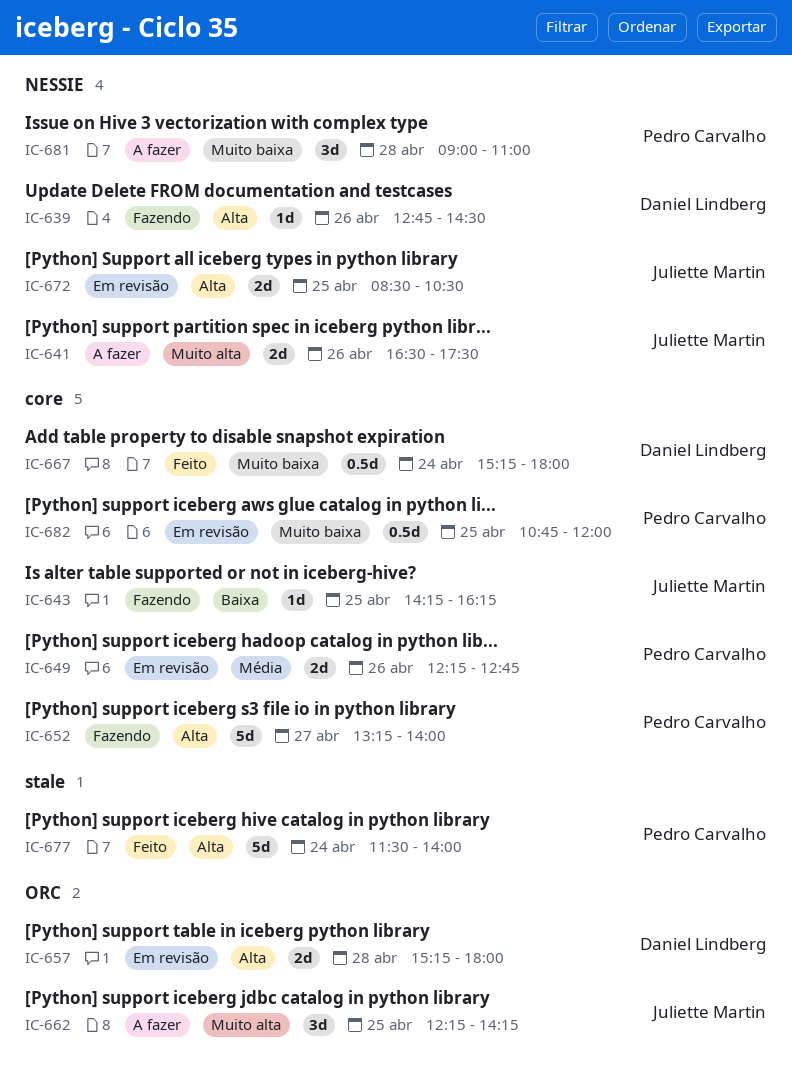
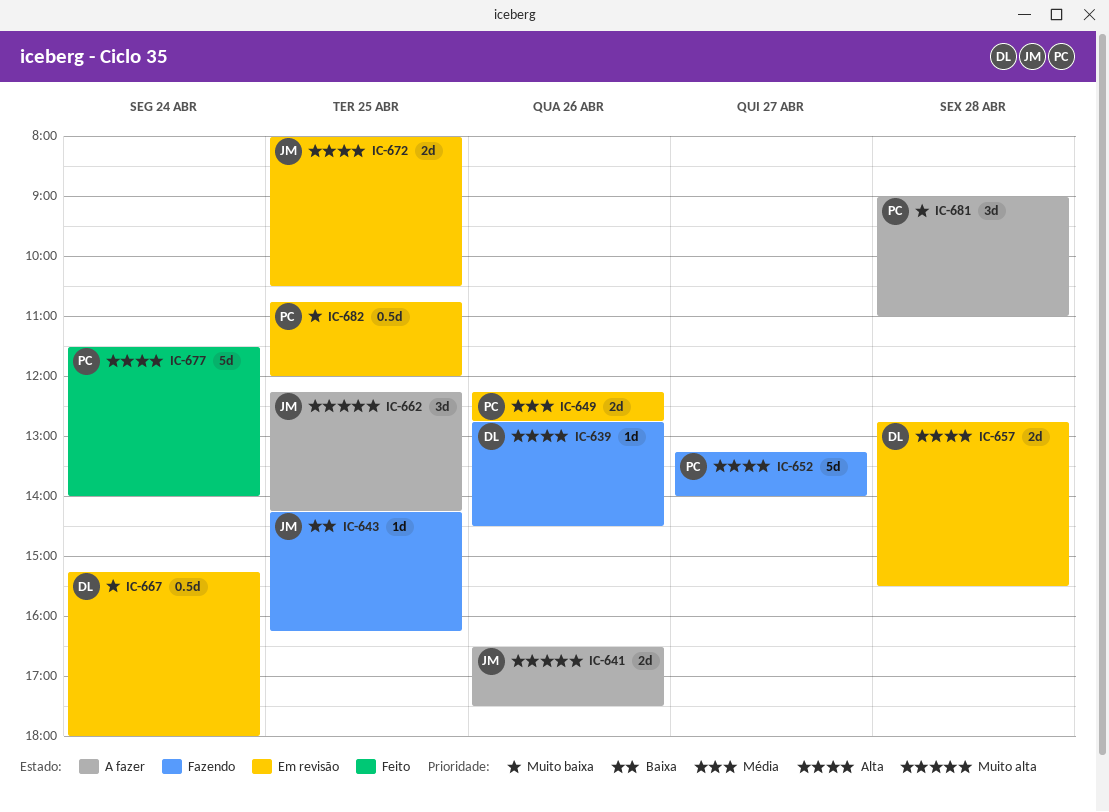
IC-657, begins: 15:15 -> 12:45
IC-657, ends: 18:00 -> 15:30
IC-667, status: Feito -> Em revisão
IC-672, begins: 08:30 -> 08:00

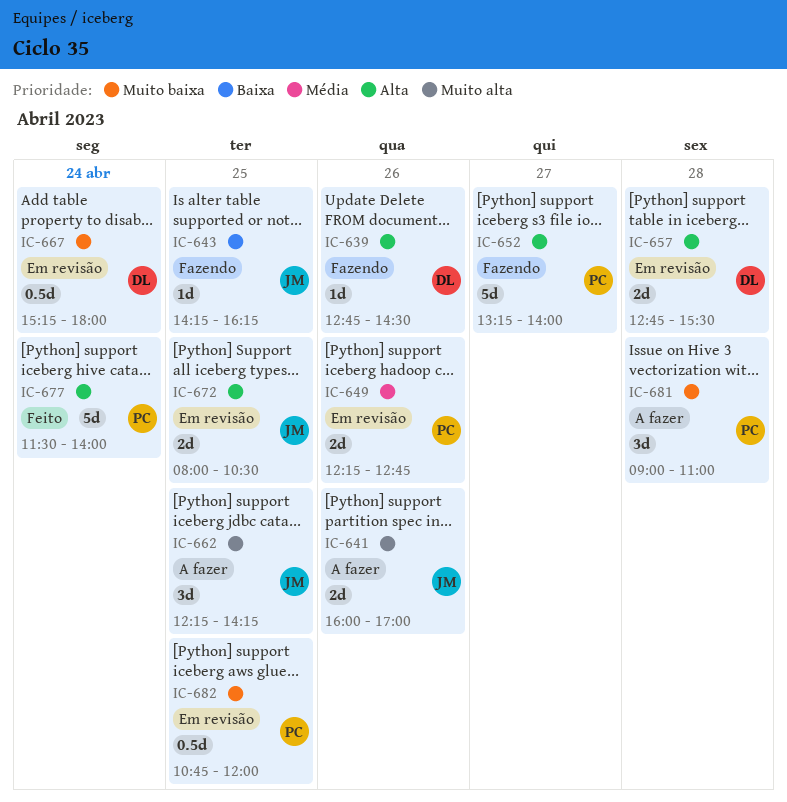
IC-641, begins: 16:30 -> 16:00
IC-641, ends: 17:30 -> 17:00

